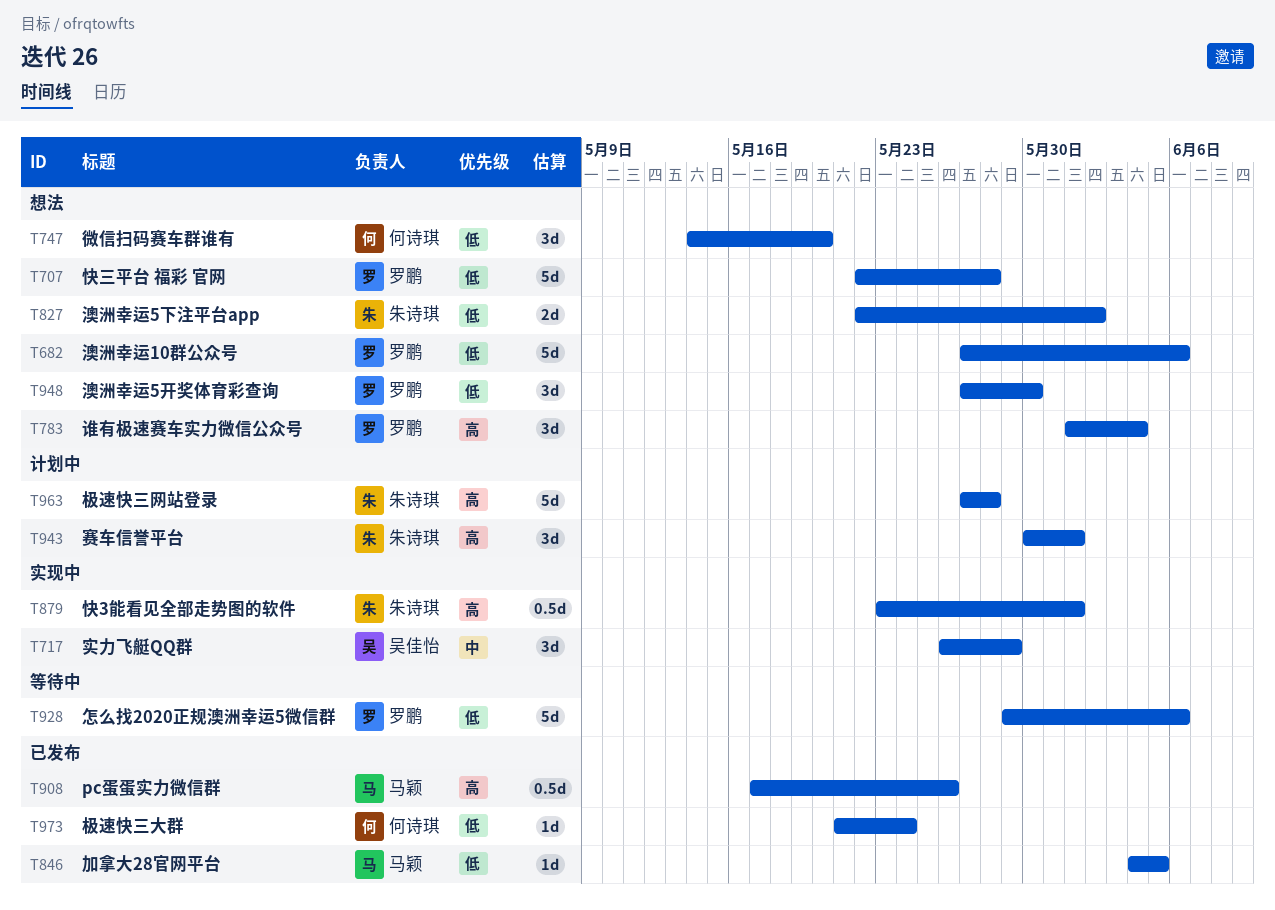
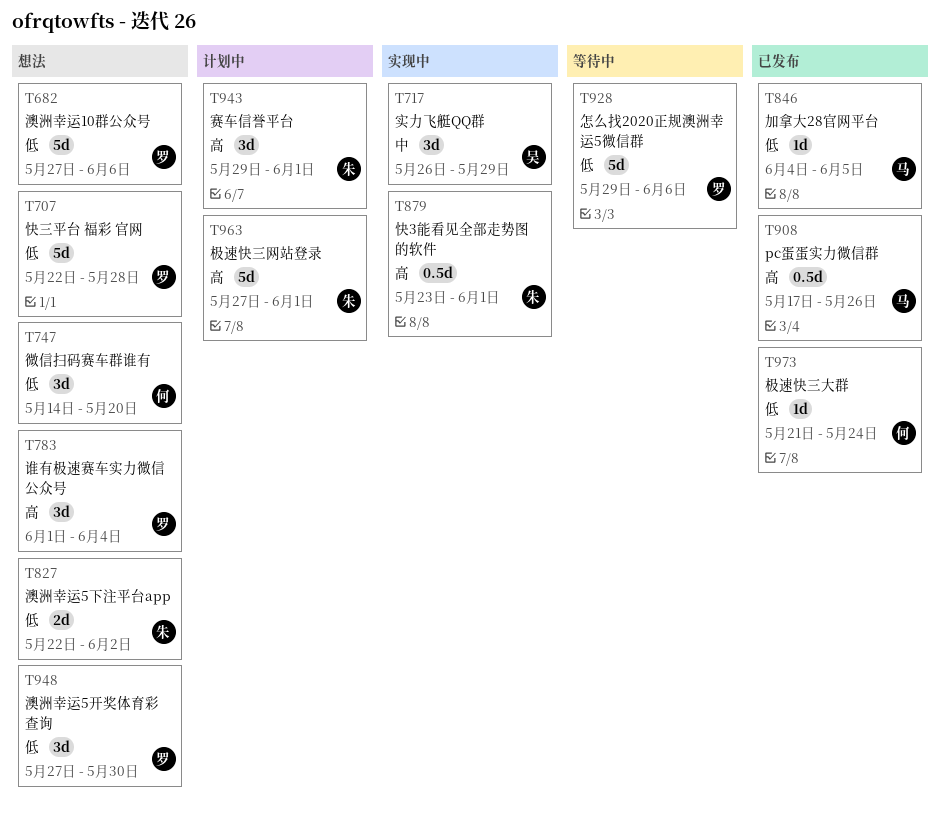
T943, start: May 30 -> May 29
T963, due: May 28 -> Jun 1

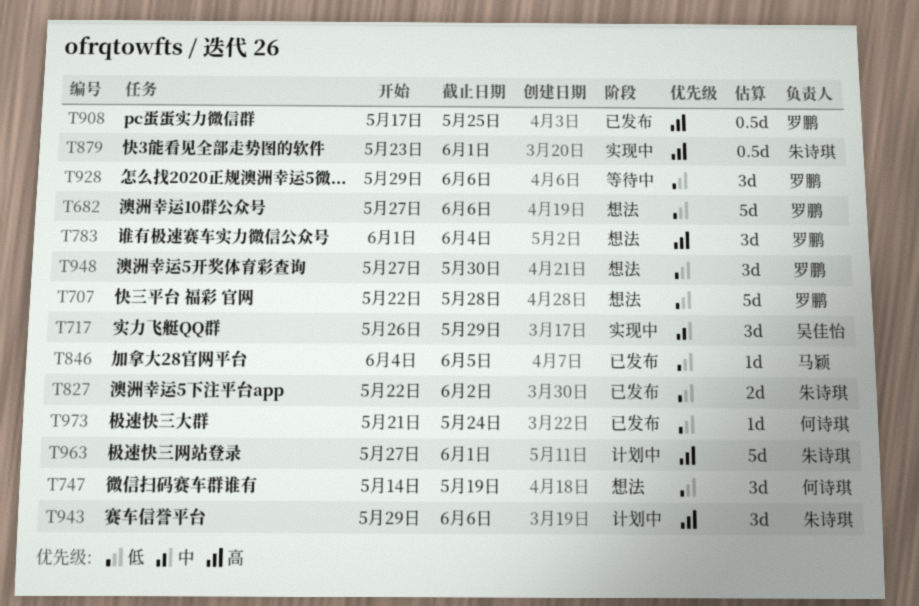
T747, due: May 20 -> May 19
T827, status: 想法 -> 已发布
T908, owner: 马颖 -> 罗鹏
T908, due: May 26 -> May 25
T928, estimate: 5d -> 3d
T943, due: Jun 1 -> Jun 6

